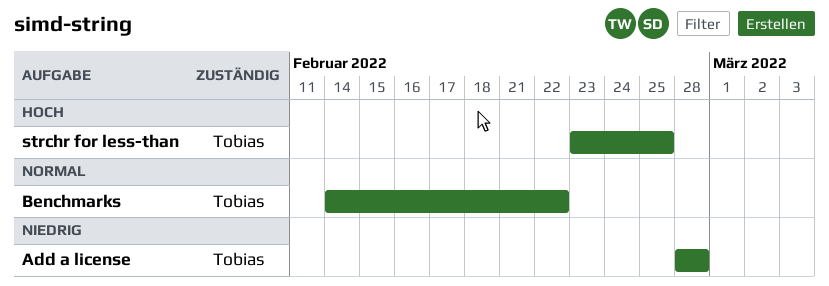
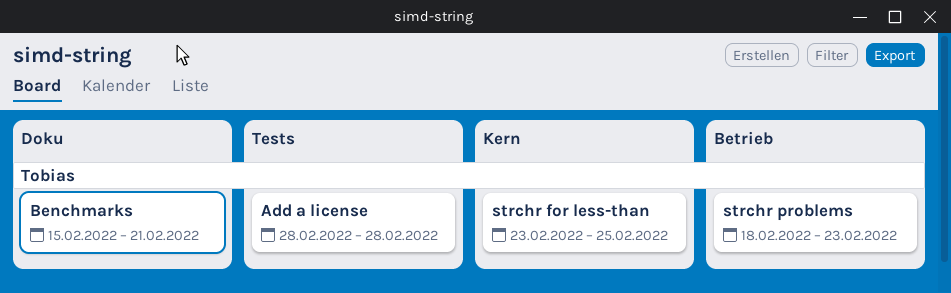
Benchmarks, start: Feb 14 -> Feb 15
Benchmarks, due: Feb 22 -> Feb 21
strchr problems: none -> present

